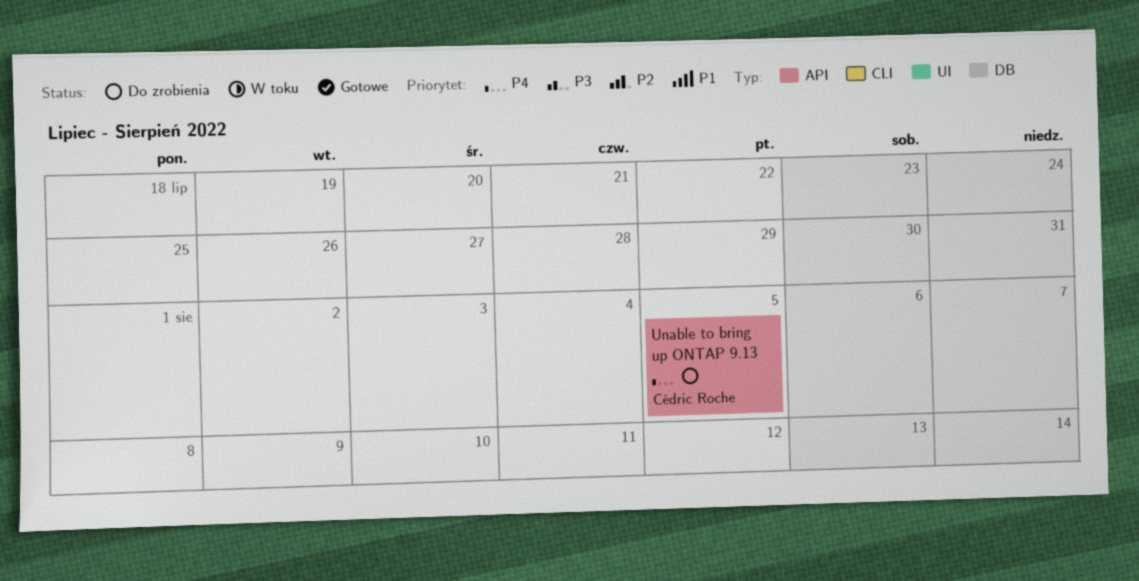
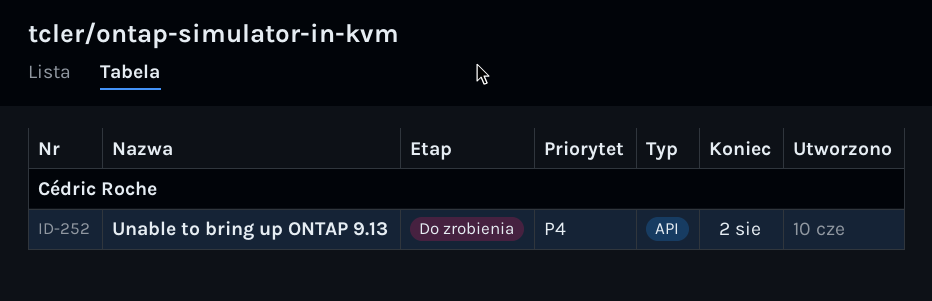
Unable to bring up ONTAP 9.13, due: Aug 5 -> Aug 2

